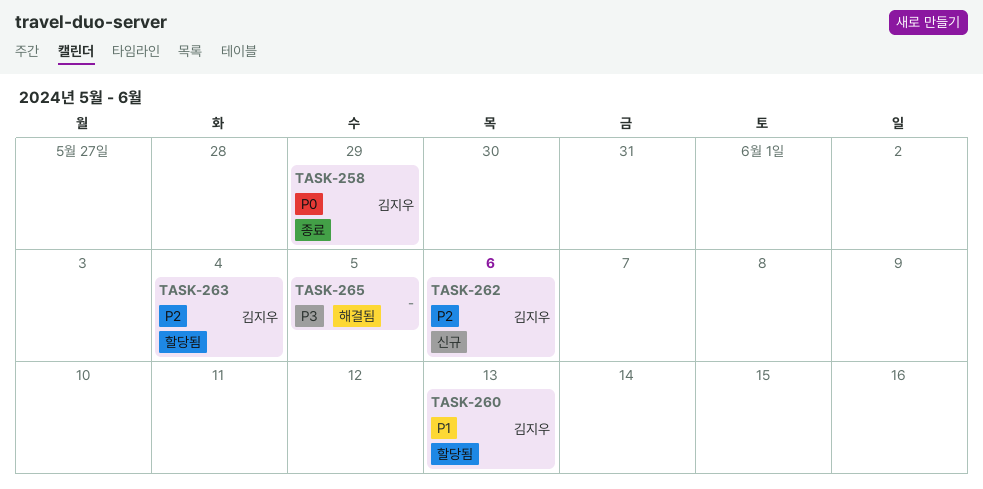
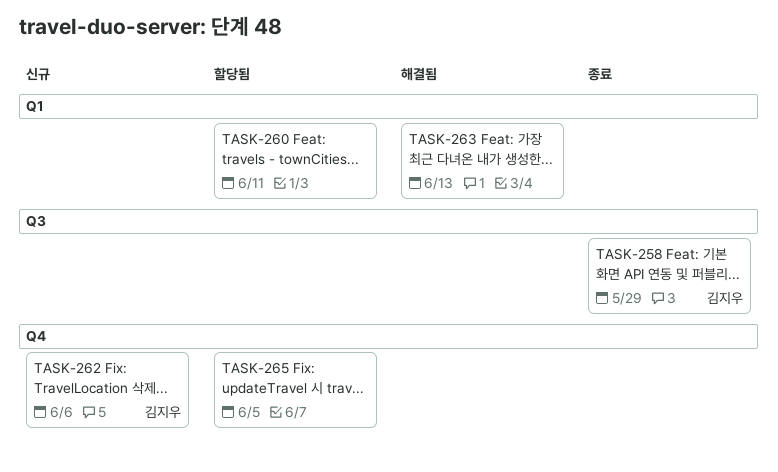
TASK-260, owner: 김지우 -> none
TASK-260, due: Jun 13 -> Jun 11
TASK-263, status: 할당됨 -> 해결됨
TASK-263, owner: 김지우 -> none
TASK-263, due: Jun 4 -> Jun 13
TASK-265, status: 해결됨 -> 할당됨

